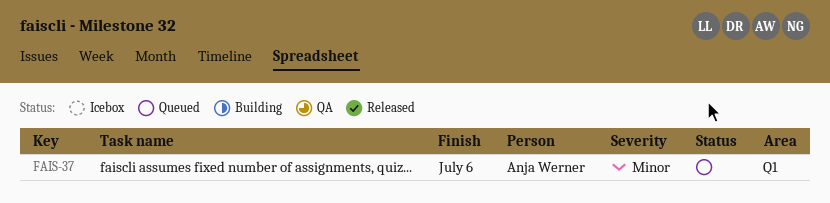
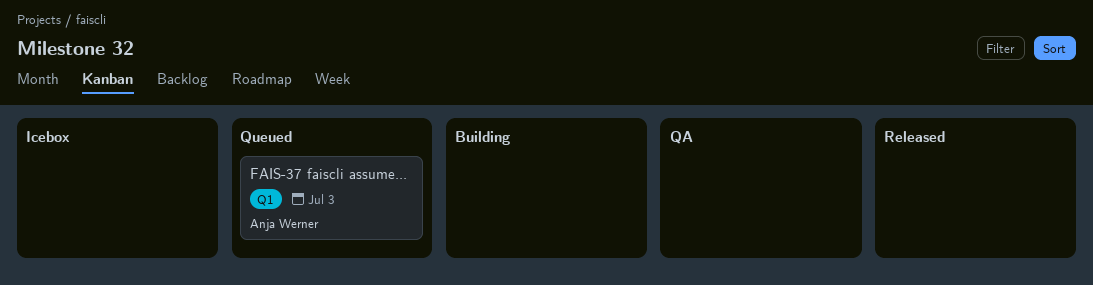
FAIS-37, due: Jul 6 -> Jul 3

